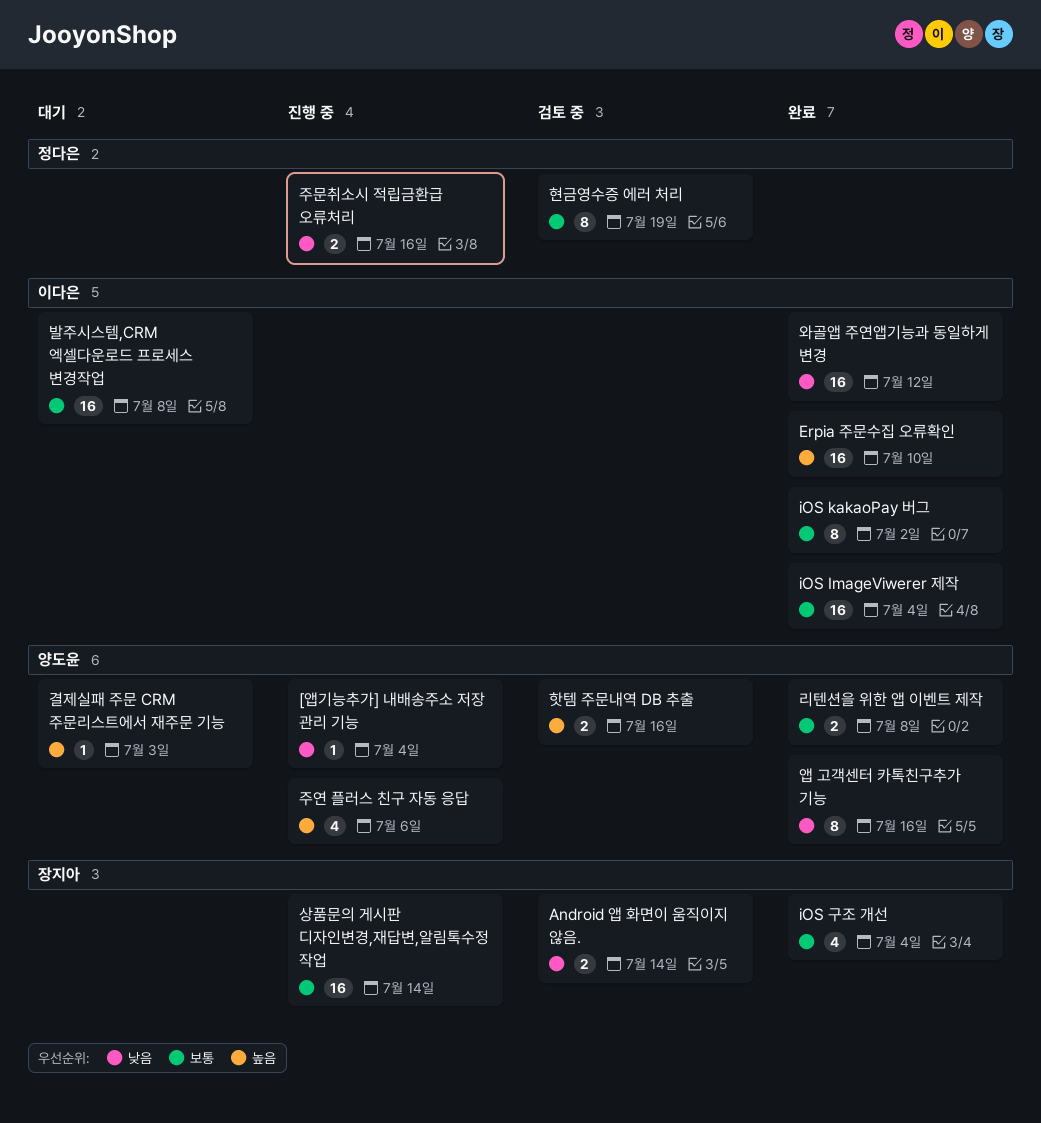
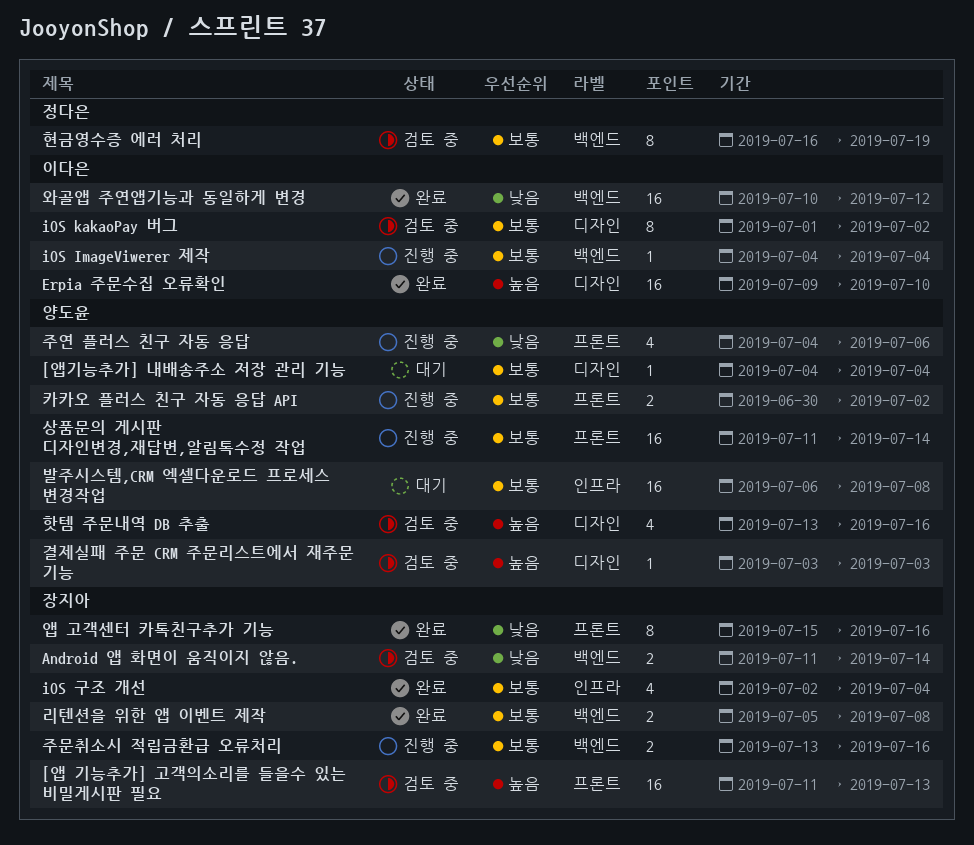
[앱 기능추가] 고객의소리를 들을수 있는 비밀게시판 필요: none -> present
[앱기능추가] 내배송주소 저장 관리 기능, status: 진행 중 -> 대기
[앱기능추가] 내배송주소 저장 관리 기능, priority: 낮음 -> 보통
iOS ImageViwerer 제작, status: 완료 -> 진행 중
iOS ImageViwerer 제작, estimate: 16 -> 1
iOS kakaoPay 버그, status: 완료 -> 검토 중
결제실패 주문 CRM 주문리스트에서 재주문 기능, status: 대기 -> 검토 중
리텐션을 위한 앱 이벤트 제작, owner: 양도윤 -> 장지아
발주시스템,CRM 엑셀다운로드 프로세스 변경작업, owner: 이다은 -> 양도윤
상품문의 게시판 디자인변경,재답변,알림톡수정 작업, owner: 장지아 -> 양도윤
앱 고객센터 카톡친구추가 기능, owner: 양도윤 -> 장지아
주문취소시 적립금환급 오류처리, owner: 정다은 -> 장지아
주문취소시 적립금환급 오류처리, priority: 낮음 -> 보통
주연 플러스 친구 자동 응답, priority: 높음 -> 낮음
카카오 플러스 친구 자동 응답 API: none -> present
핫템 주문내역 DB 추출, estimate: 2 -> 4

